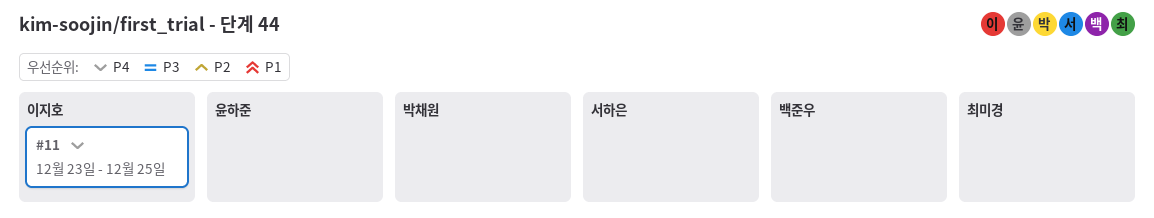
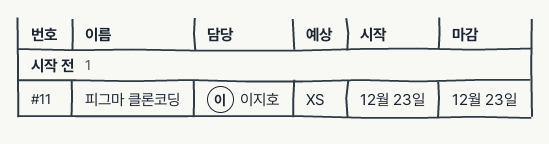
#11, due: Dec 25 -> Dec 23

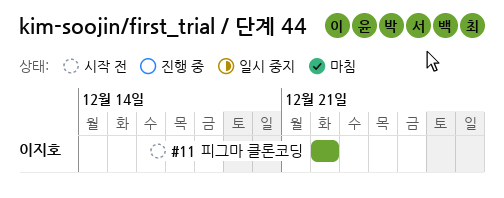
#11, start: Dec 23 -> Dec 22
#11, due: Dec 23 -> Dec 22

